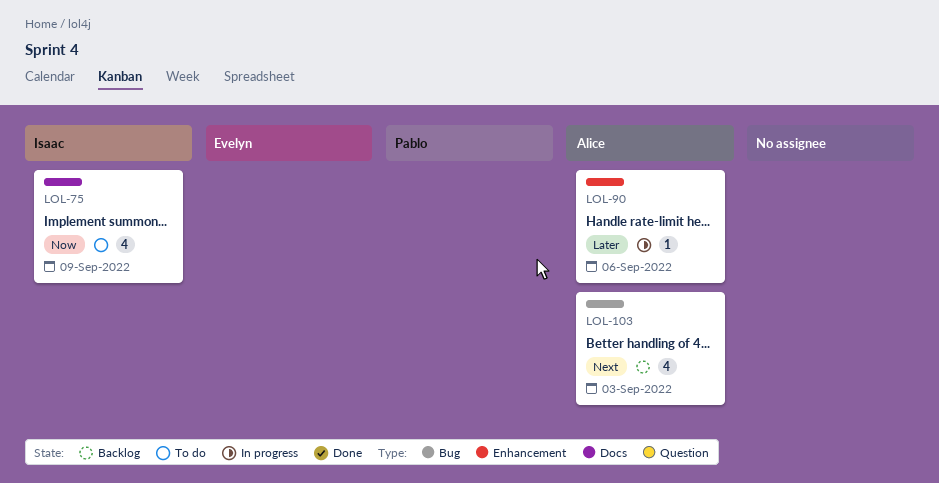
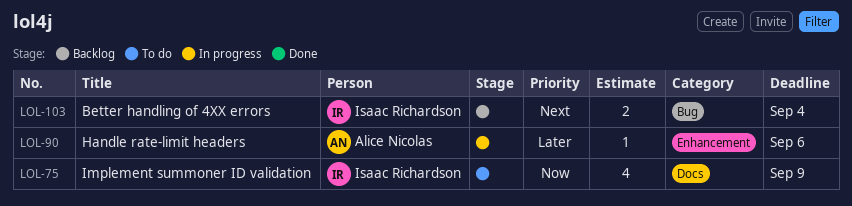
LOL-103, owner: Alice Nicolas -> Isaac Richardson
LOL-103, estimate: 4 -> 2
LOL-103, due: Sep 3 -> Sep 4

